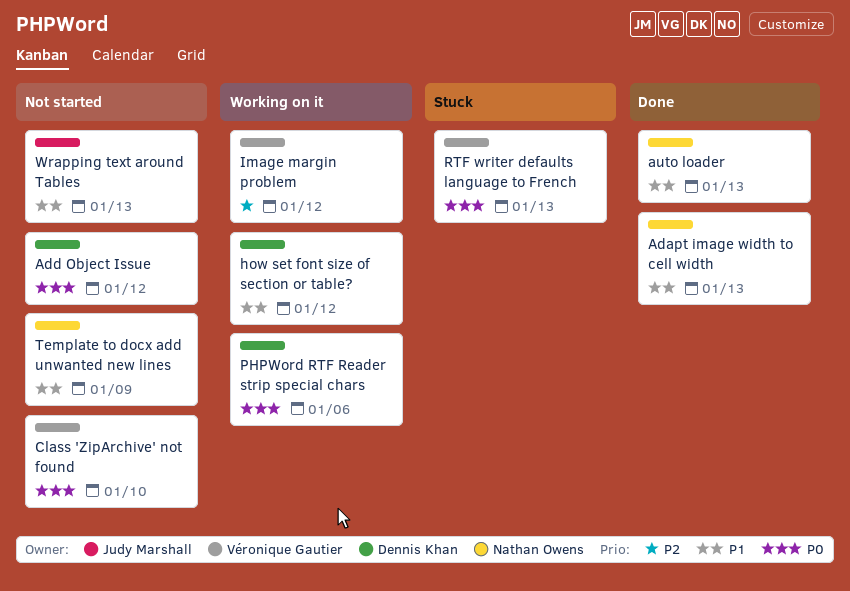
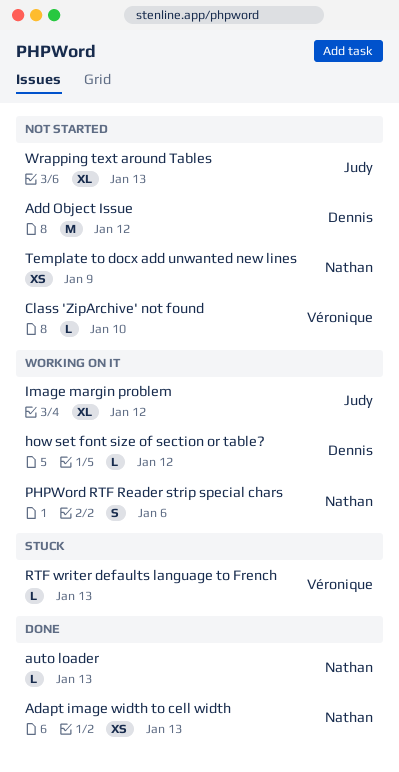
Image margin problem, owner: Véronique Gautier -> Judy Marshall
PHPWord RTF Reader strip special chars, owner: Dennis Khan -> Nathan Owens

